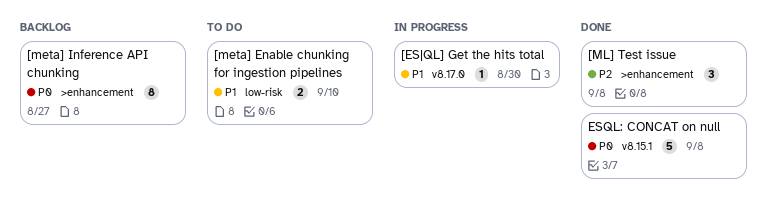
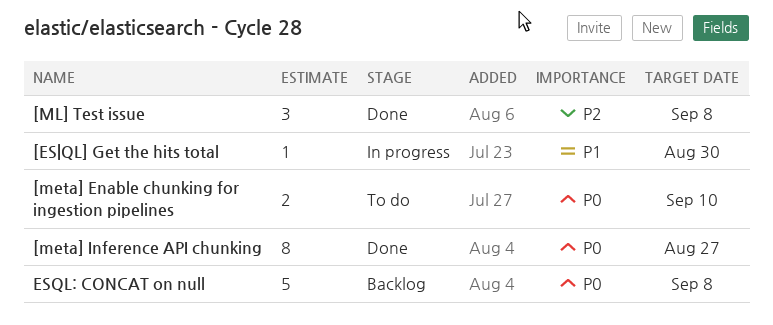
[meta] Enable chunking for ingestion pipelines, priority: P1 -> P0
[meta] Inference API chunking, status: Backlog -> Done
ESQL: CONCAT on null, status: Done -> Backlog

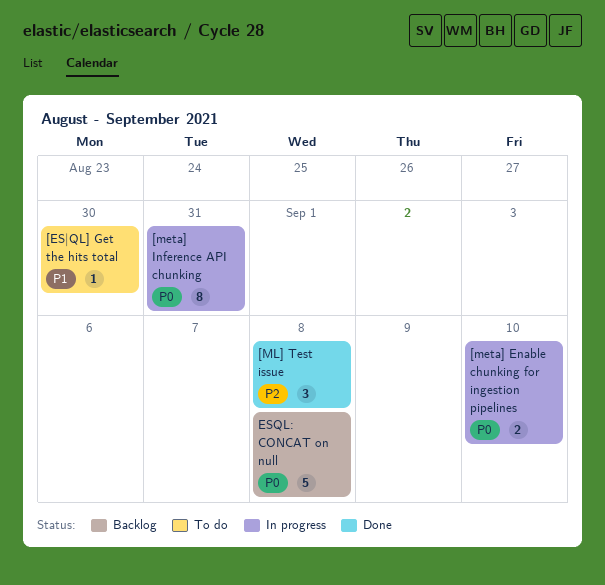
[ES|QL] Get the hits total, status: In progress -> To do
[meta] Enable chunking for ingestion pipelines, status: To do -> In progress
[meta] Inference API chunking, status: Done -> In progress
[meta] Inference API chunking, due: Aug 27 -> Aug 31

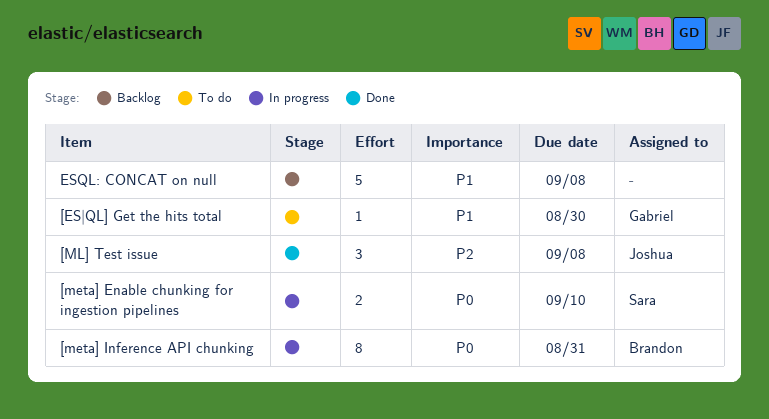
ESQL: CONCAT on null, priority: P0 -> P1

